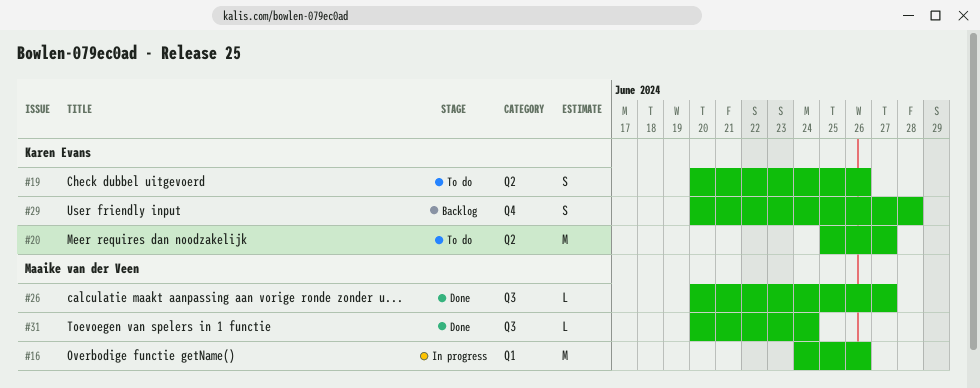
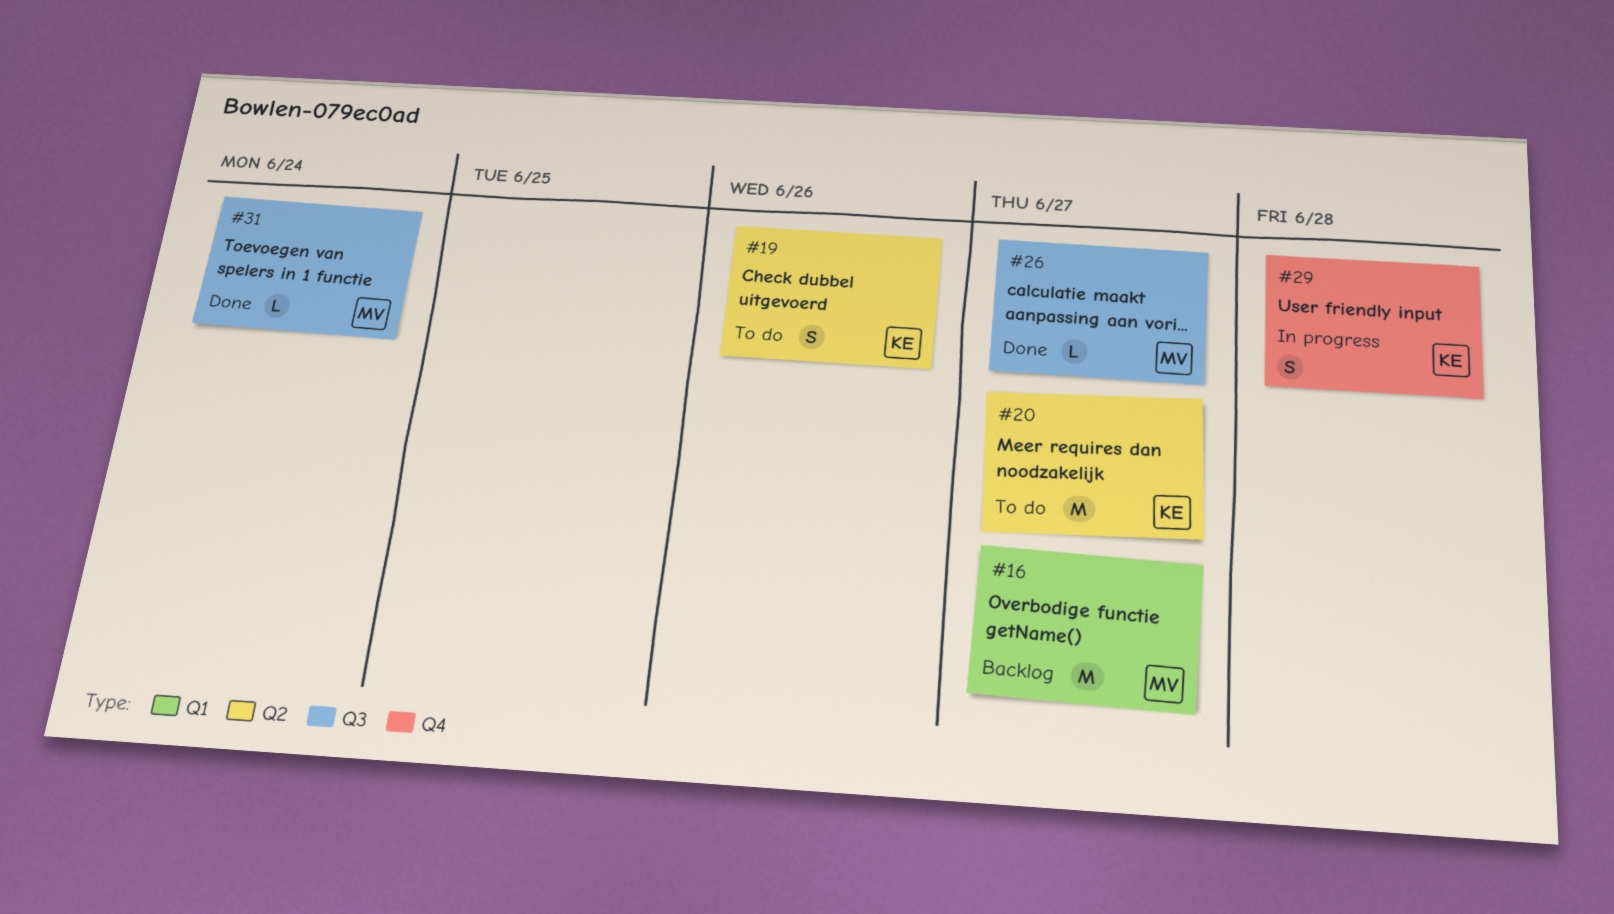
#16, status: In progress -> Backlog
#16, due: Jun 26 -> Jun 27
#29, status: Backlog -> In progress

